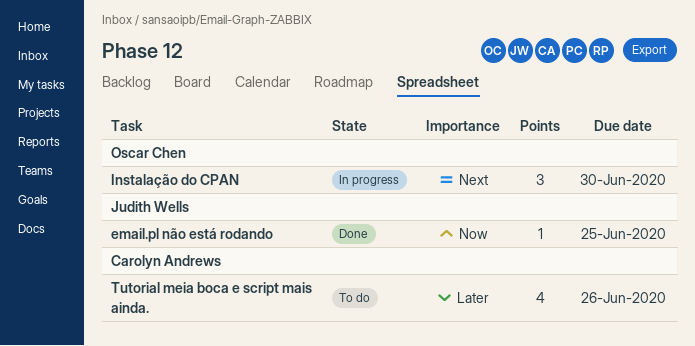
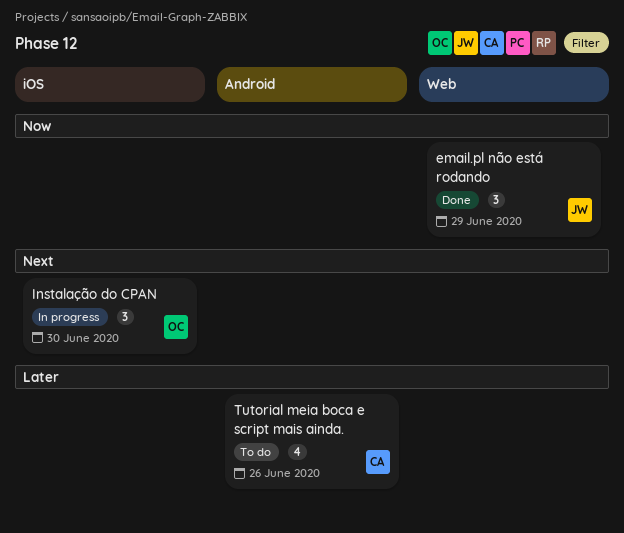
email.pl não está rodando, estimate: 1 -> 3
email.pl não está rodando, due: Jun 25 -> Jun 29

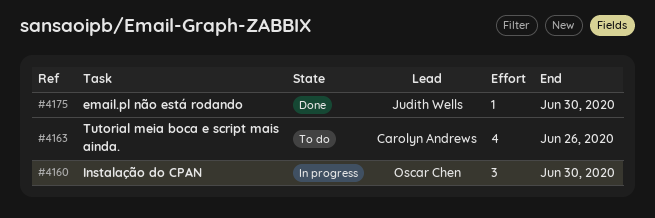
email.pl não está rodando, estimate: 3 -> 1
email.pl não está rodando, due: Jun 29 -> Jun 30

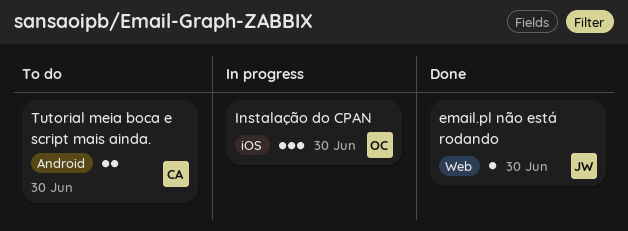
Tutorial meia boca e script mais ainda., estimate: 4 -> 2
Tutorial meia boca e script mais ainda., due: Jun 26 -> Jun 30

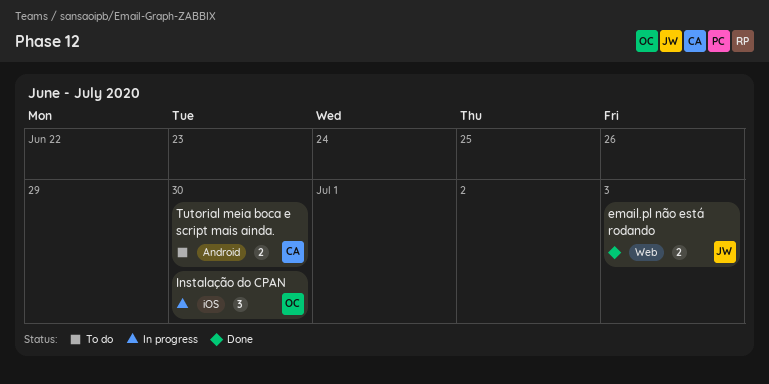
email.pl não está rodando, estimate: 1 -> 2
email.pl não está rodando, due: Jun 30 -> Jul 3

